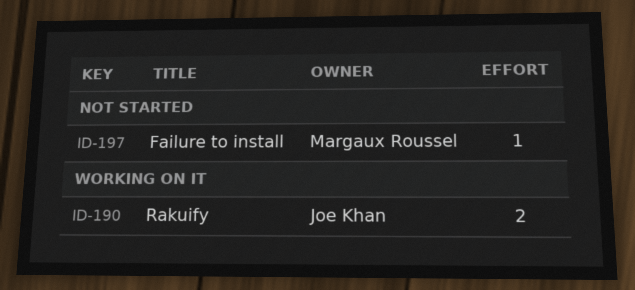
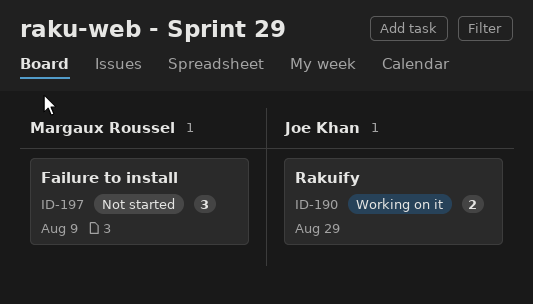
ID-197, estimate: 1 -> 3

